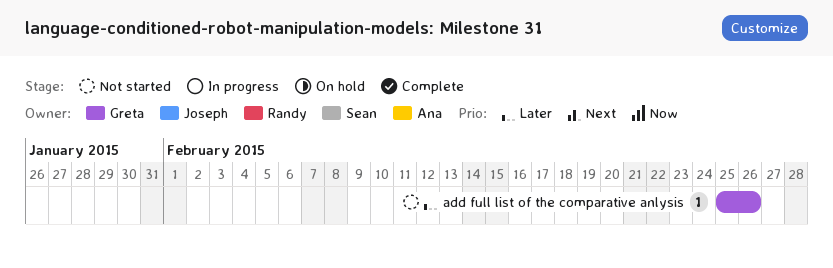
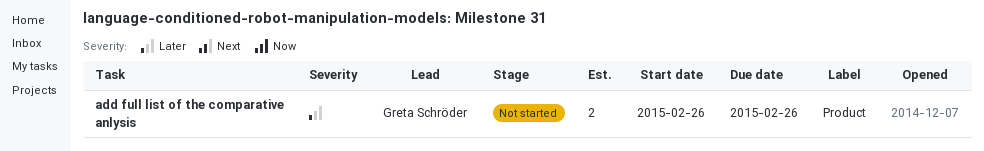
add full list of the comparative anlysis, estimate: 1 -> 2
add full list of the comparative anlysis, start: Feb 25 -> Feb 26

